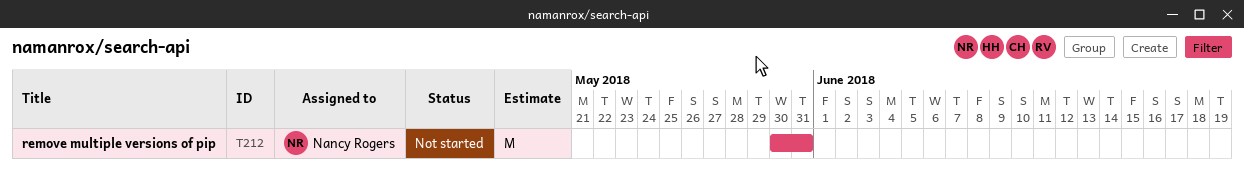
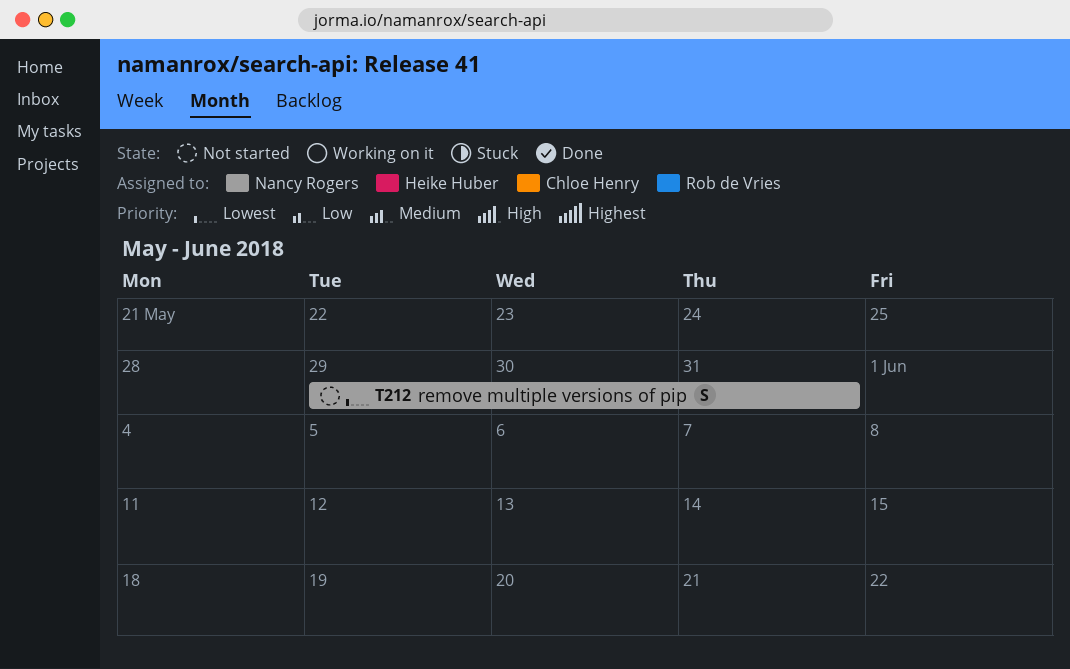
T212, estimate: M -> S
T212, start: May 30 -> May 29

